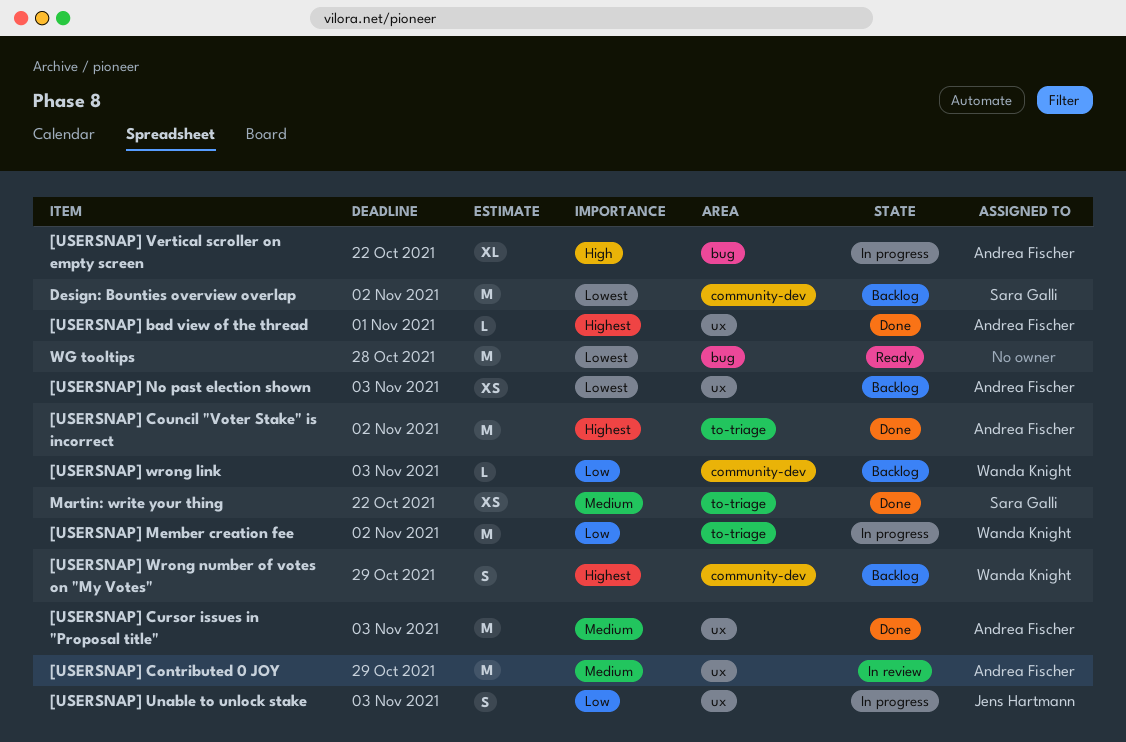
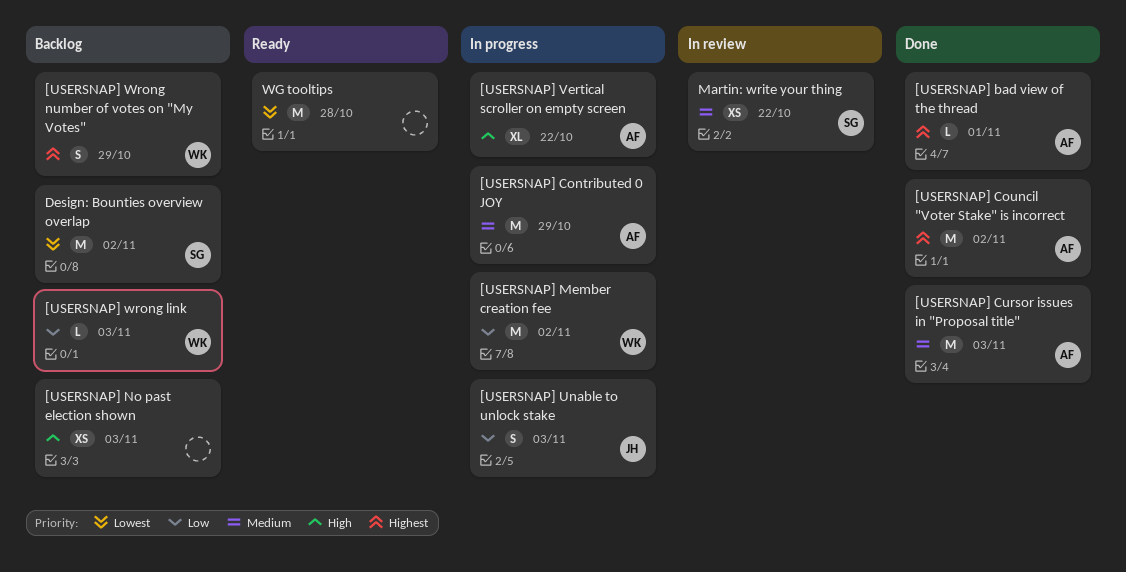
[USERSNAP] Contributed 0 JOY, status: In review -> In progress
[USERSNAP] No past election shown, owner: Andrea Fischer -> none
[USERSNAP] No past election shown, priority: Lowest -> High
Martin: write your thing, status: Done -> In review

